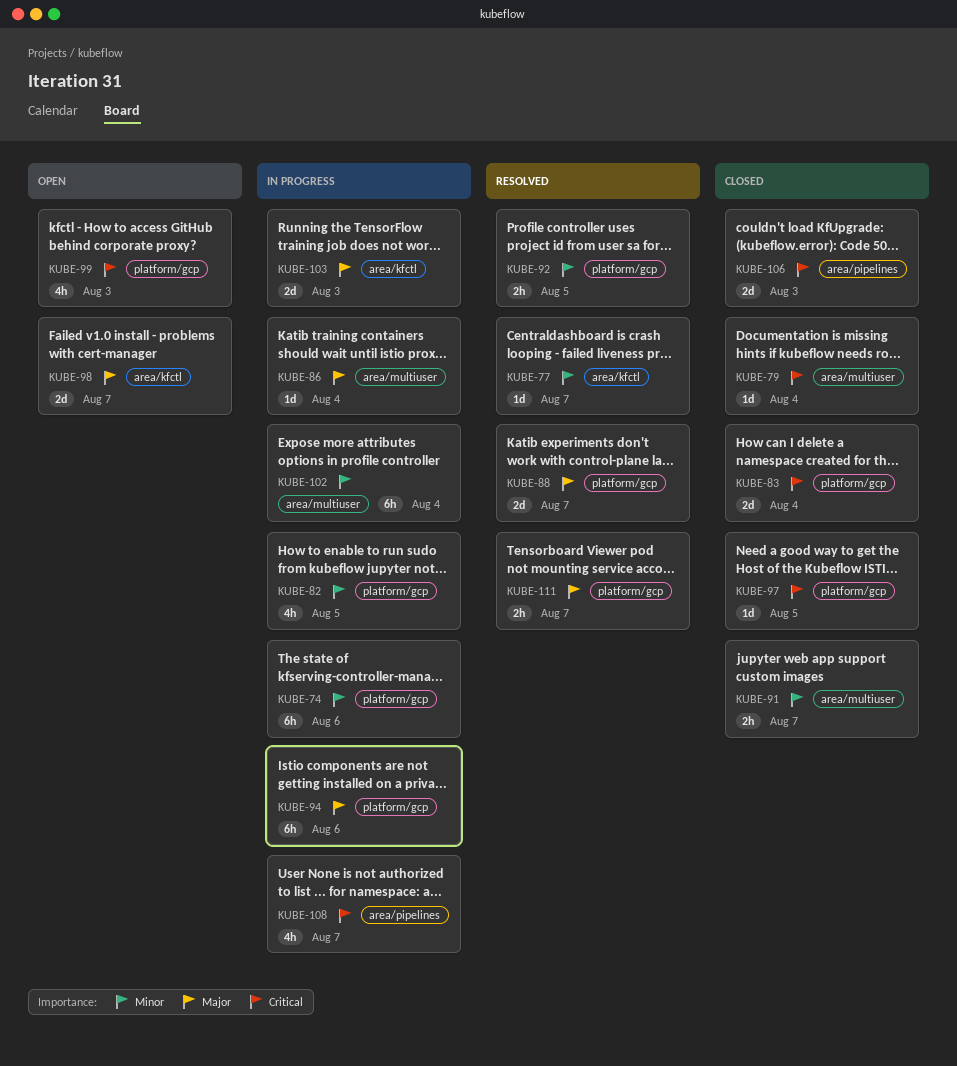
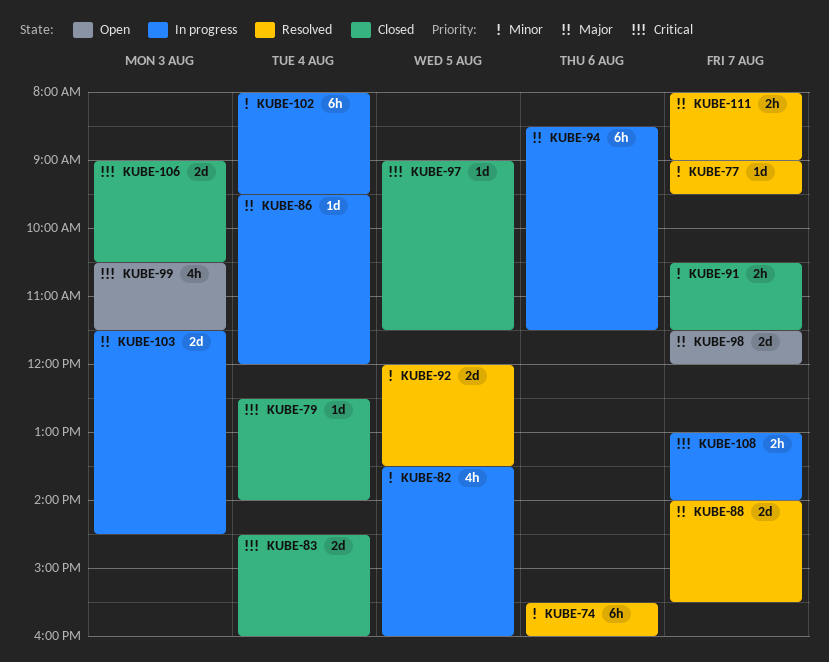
KUBE-74, status: In progress -> Resolved
KUBE-92, estimate: 2h -> 2d
KUBE-108, estimate: 4h -> 2h

